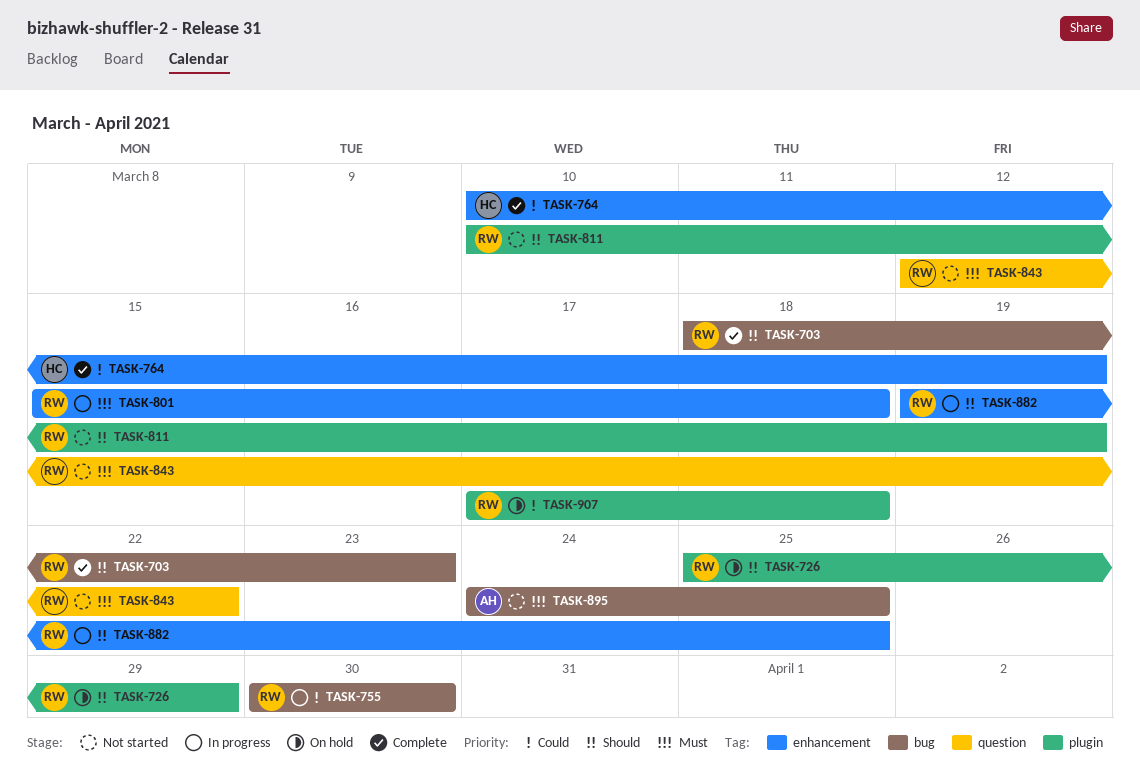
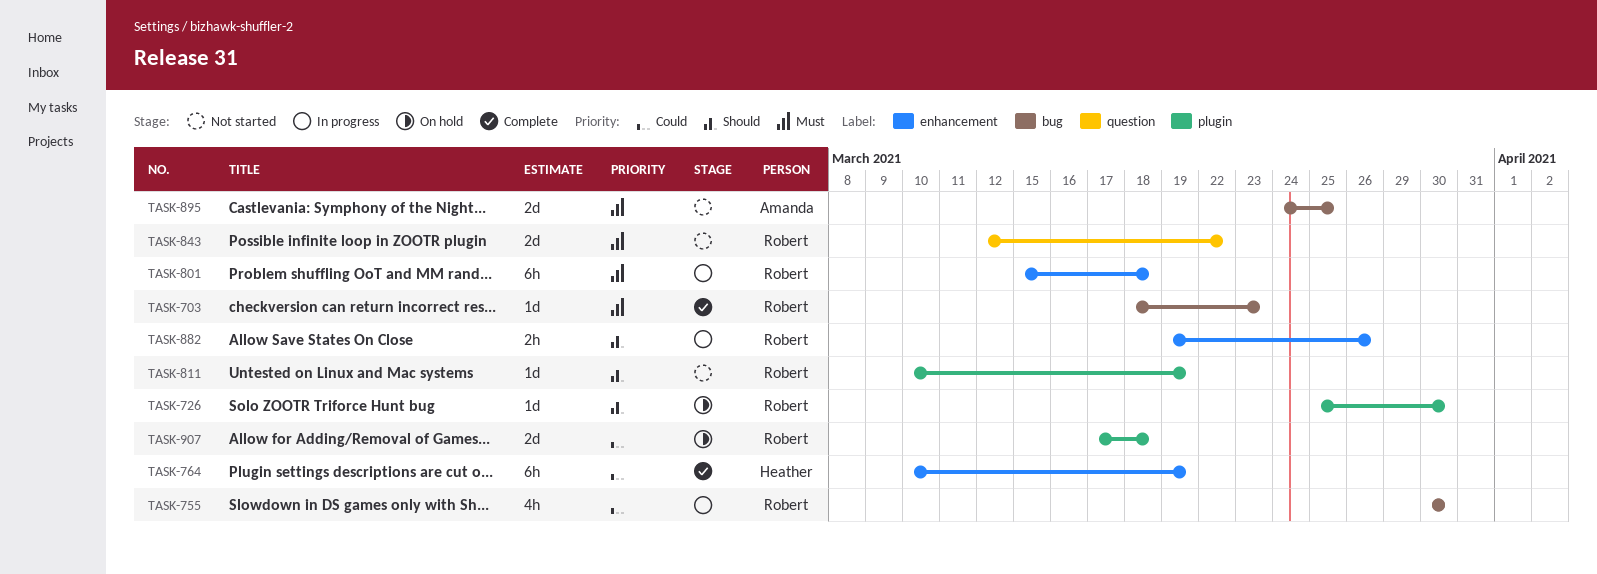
TASK-703, priority: Should -> Must
TASK-726, due: Mar 29 -> Mar 30
TASK-882, due: Mar 25 -> Mar 26

